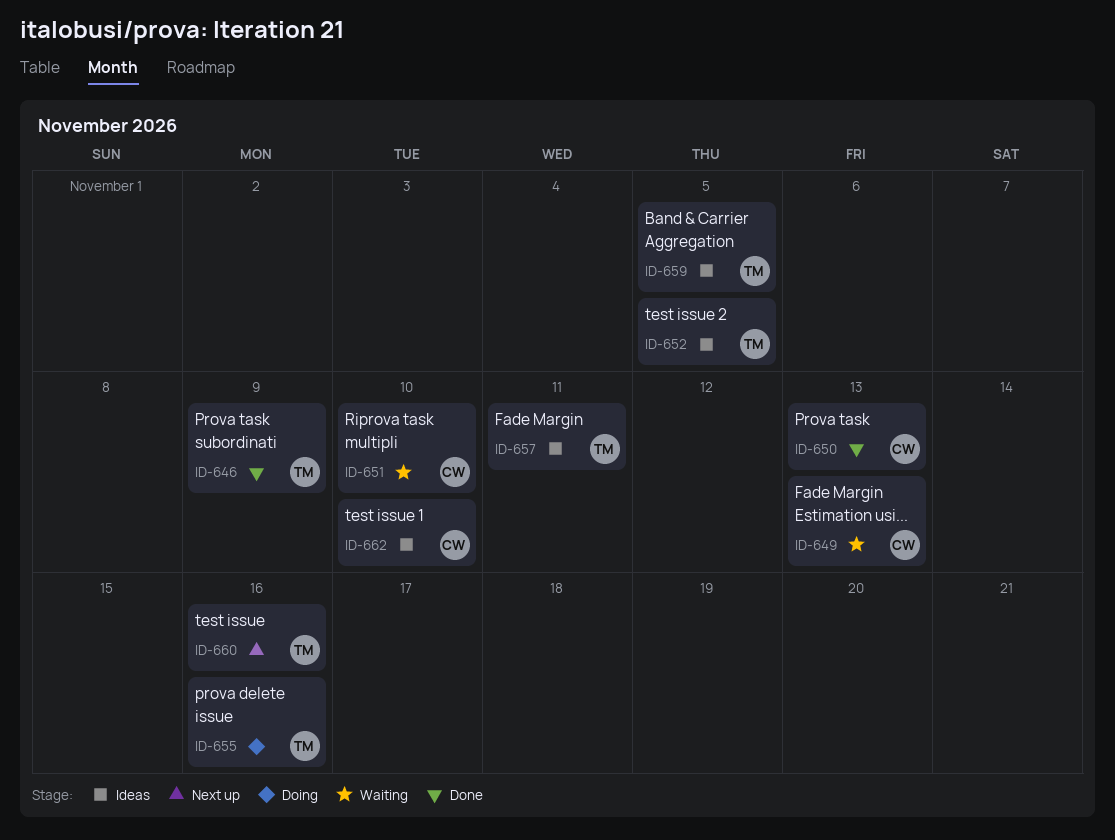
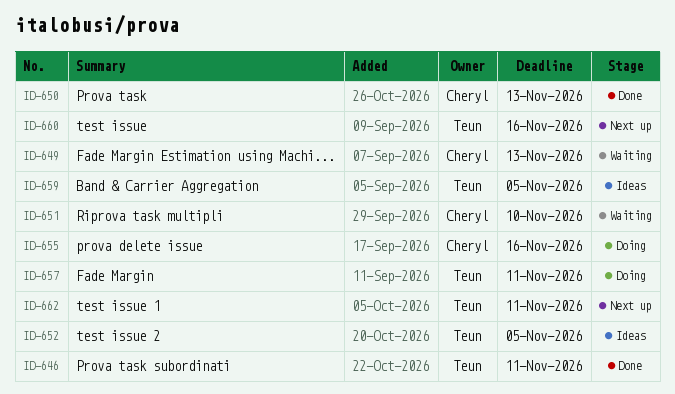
ID-646, due: Nov 9 -> Nov 11
ID-655, owner: Teun -> Cheryl
ID-657, status: Ideas -> Doing
ID-662, status: Ideas -> Next up
ID-662, owner: Cheryl -> Teun
ID-662, due: Nov 10 -> Nov 11

